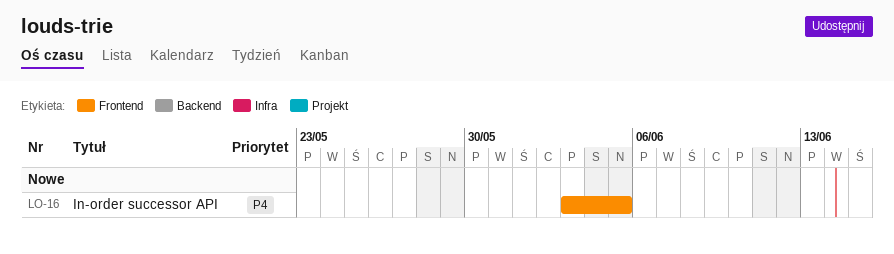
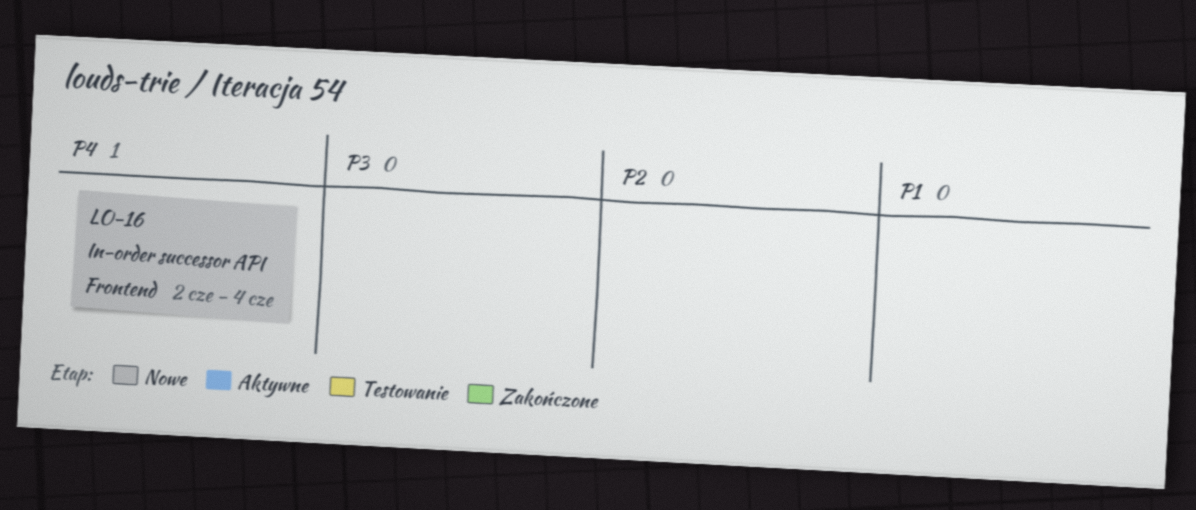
LO-16, start: Jun 3 -> Jun 2
LO-16, due: Jun 5 -> Jun 4

